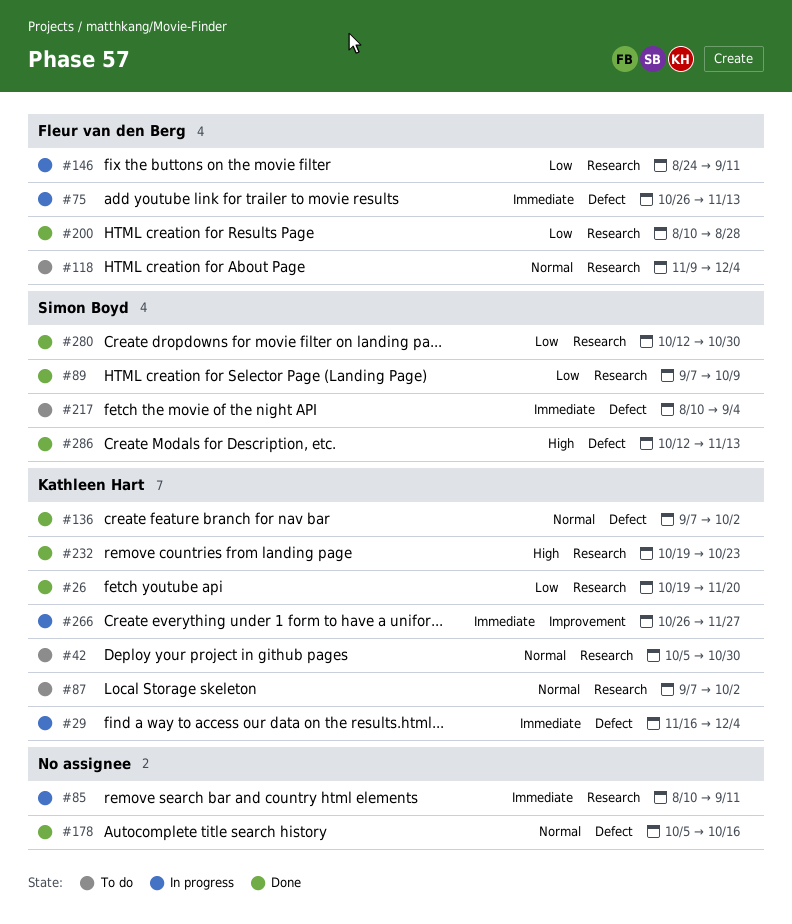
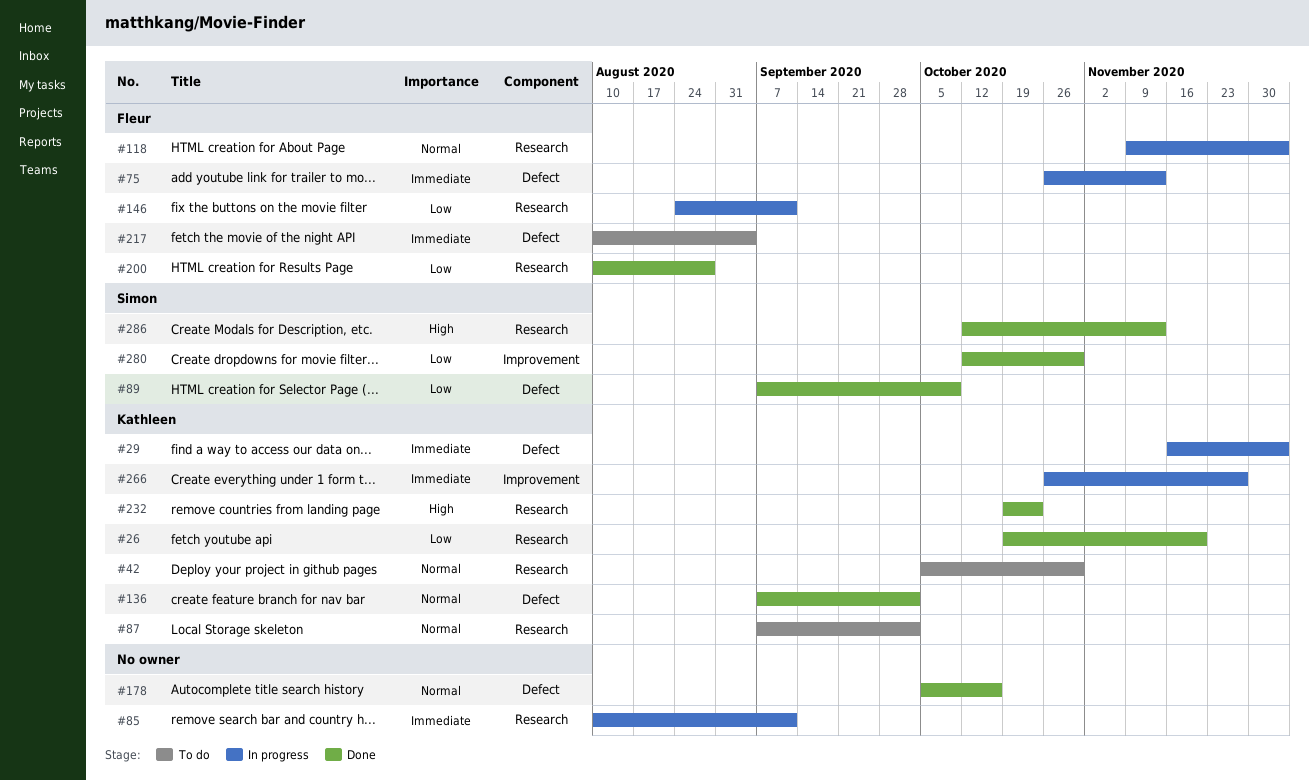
#89, label: Research -> Defect
#118, status: To do -> In progress
#217, owner: Simon Boyd -> Fleur van den Berg
#280, label: Research -> Improvement
#286, label: Defect -> Research

